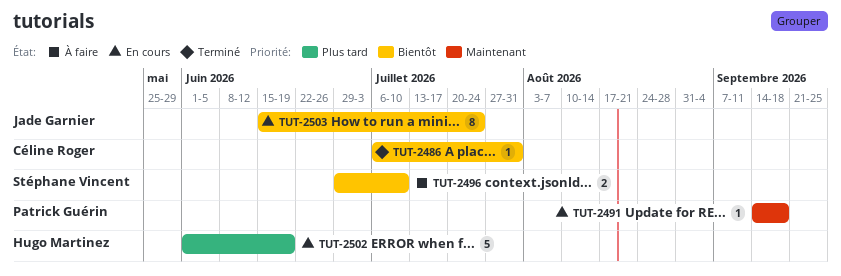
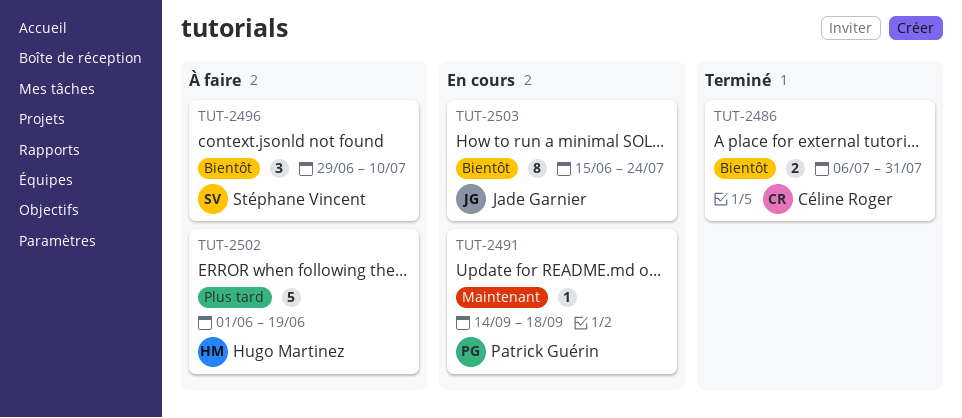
TUT-2486, estimate: 1 -> 2
TUT-2496, estimate: 2 -> 3
TUT-2502, status: En cours -> À faire

